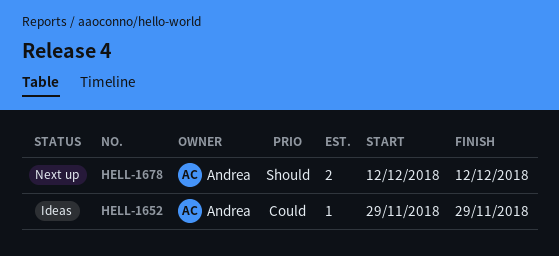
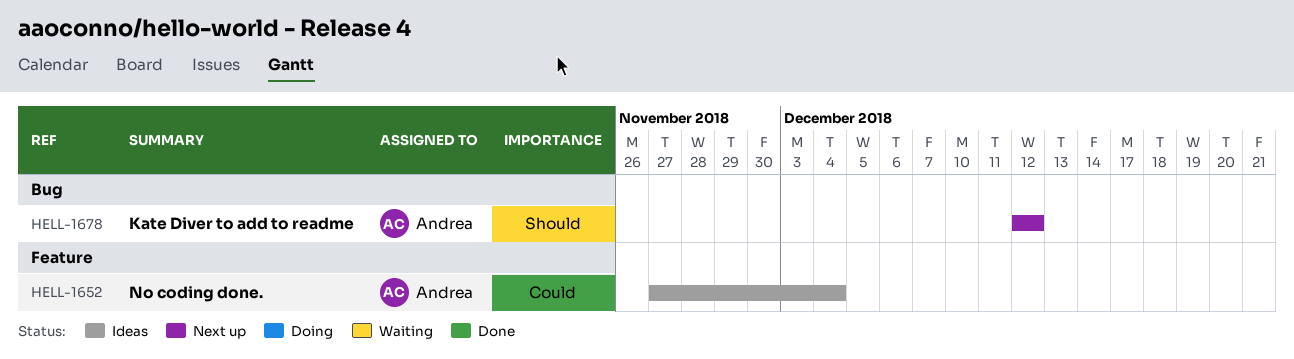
HELL-1652, start: Nov 29 -> Nov 27
HELL-1652, due: Nov 29 -> Dec 4

